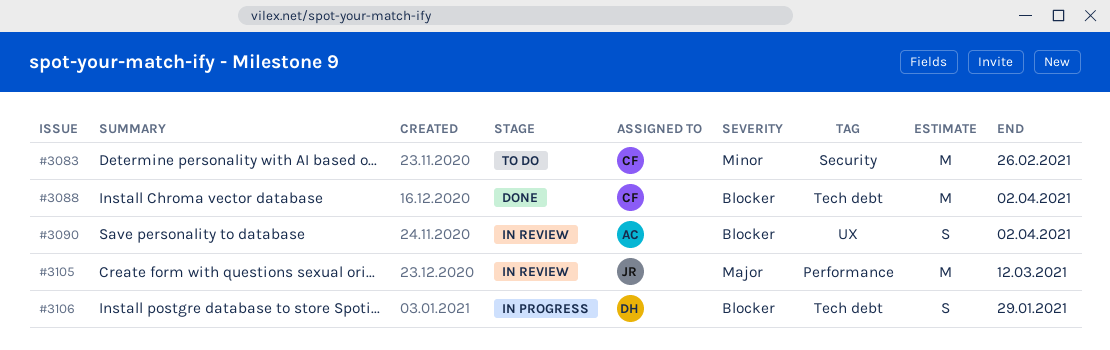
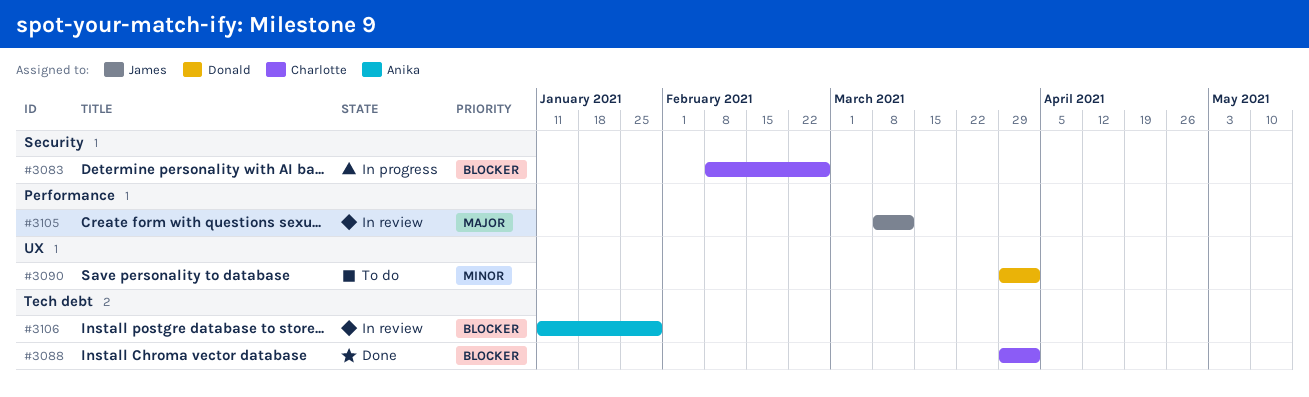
#3083, status: To do -> In progress
#3083, priority: Minor -> Blocker
#3090, status: In review -> To do
#3090, owner: Anika -> Donald
#3090, priority: Blocker -> Minor
#3106, status: In progress -> In review
#3106, owner: Donald -> Anika

